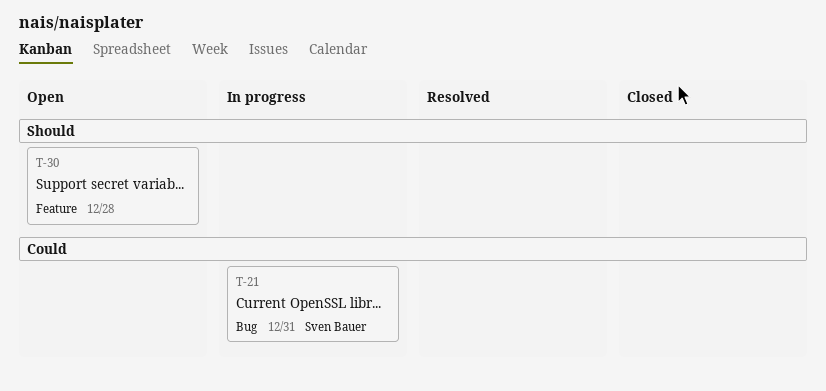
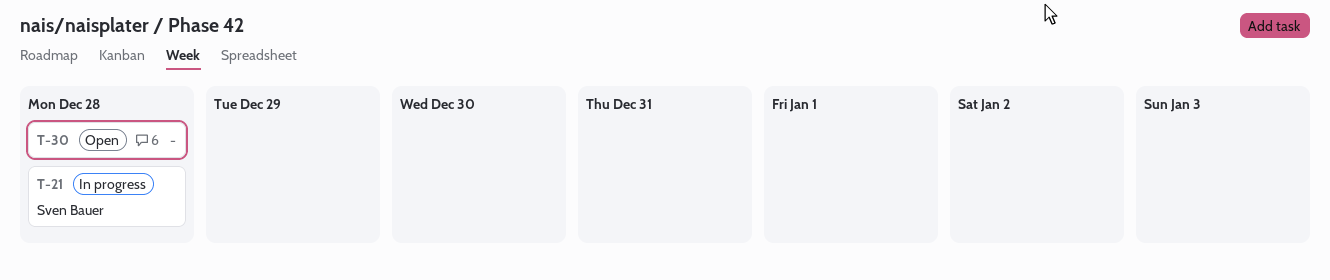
T-21, due: Dec 31 -> Dec 28

